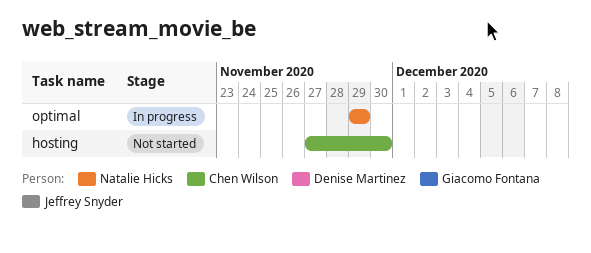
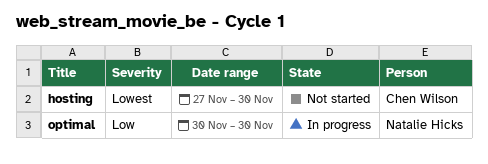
optimal, start: Nov 29 -> Nov 30
optimal, due: Nov 29 -> Nov 30

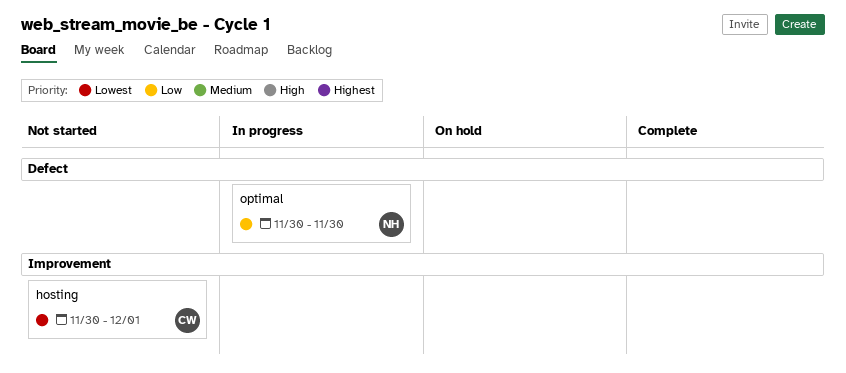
hosting, start: Nov 27 -> Nov 30
hosting, due: Nov 30 -> Dec 1

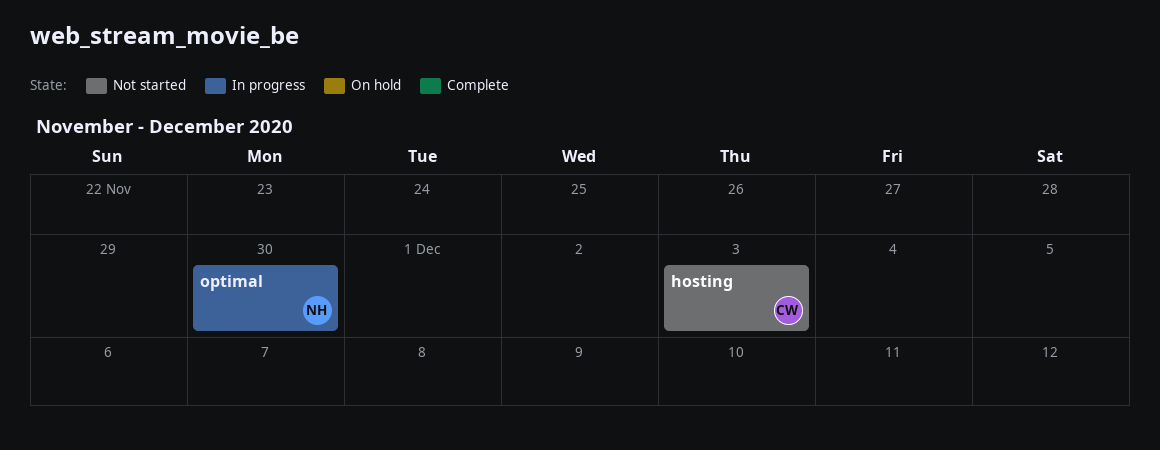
hosting, due: Dec 1 -> Dec 3

